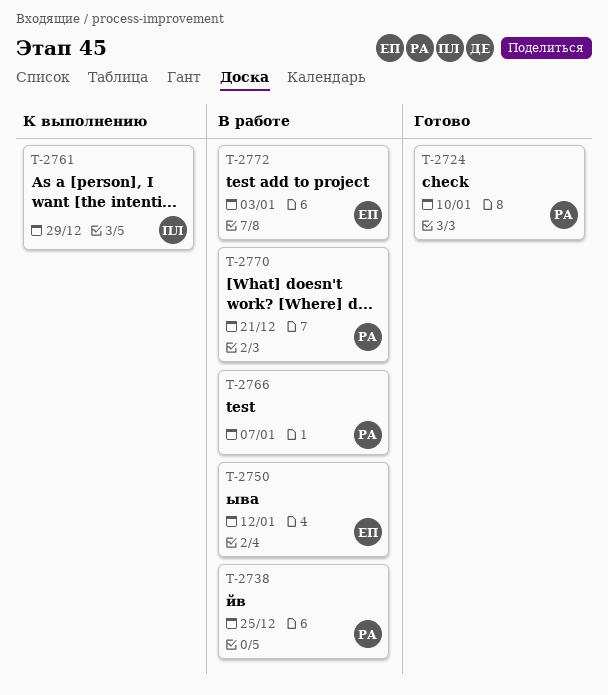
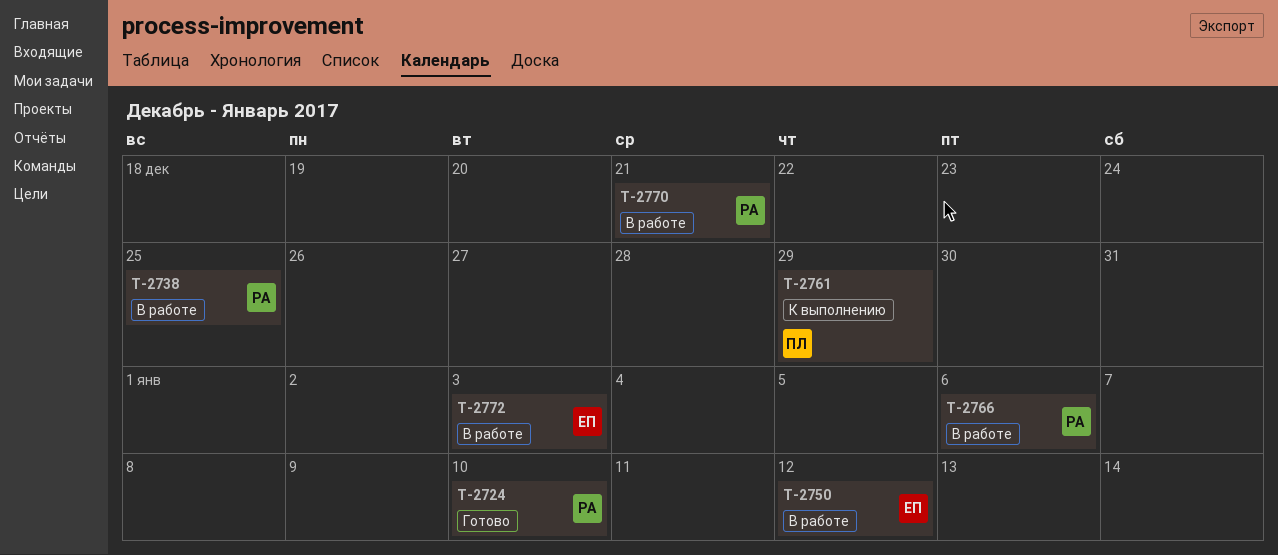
T-2766, due: Jan 7 -> Jan 6

